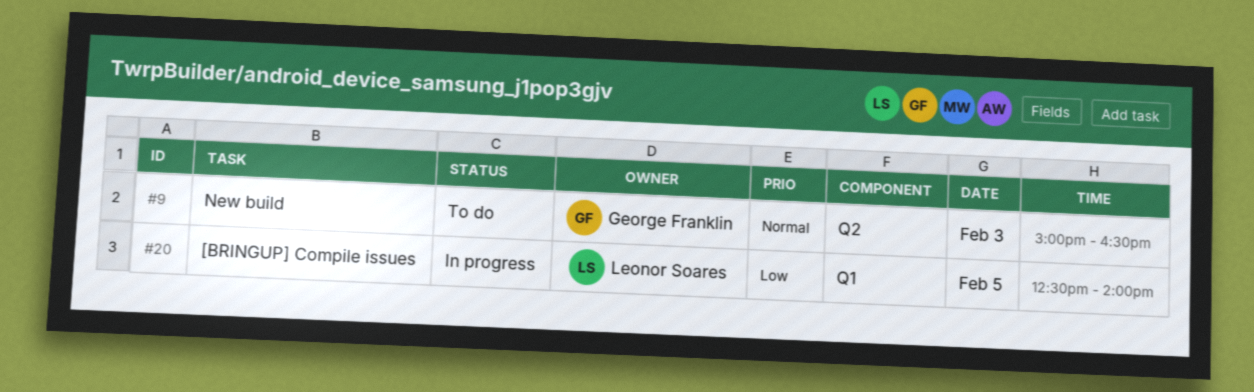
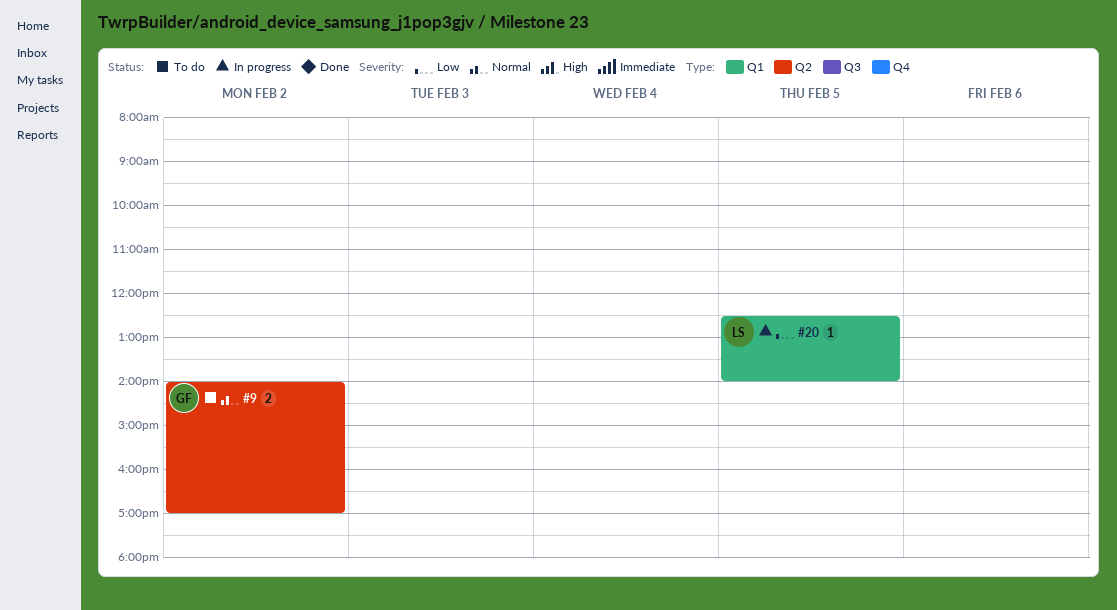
#9, day: Feb 3 -> Feb 2
#9, begins: 15:00 -> 14:00
#9, ends: 16:30 -> 17:00

